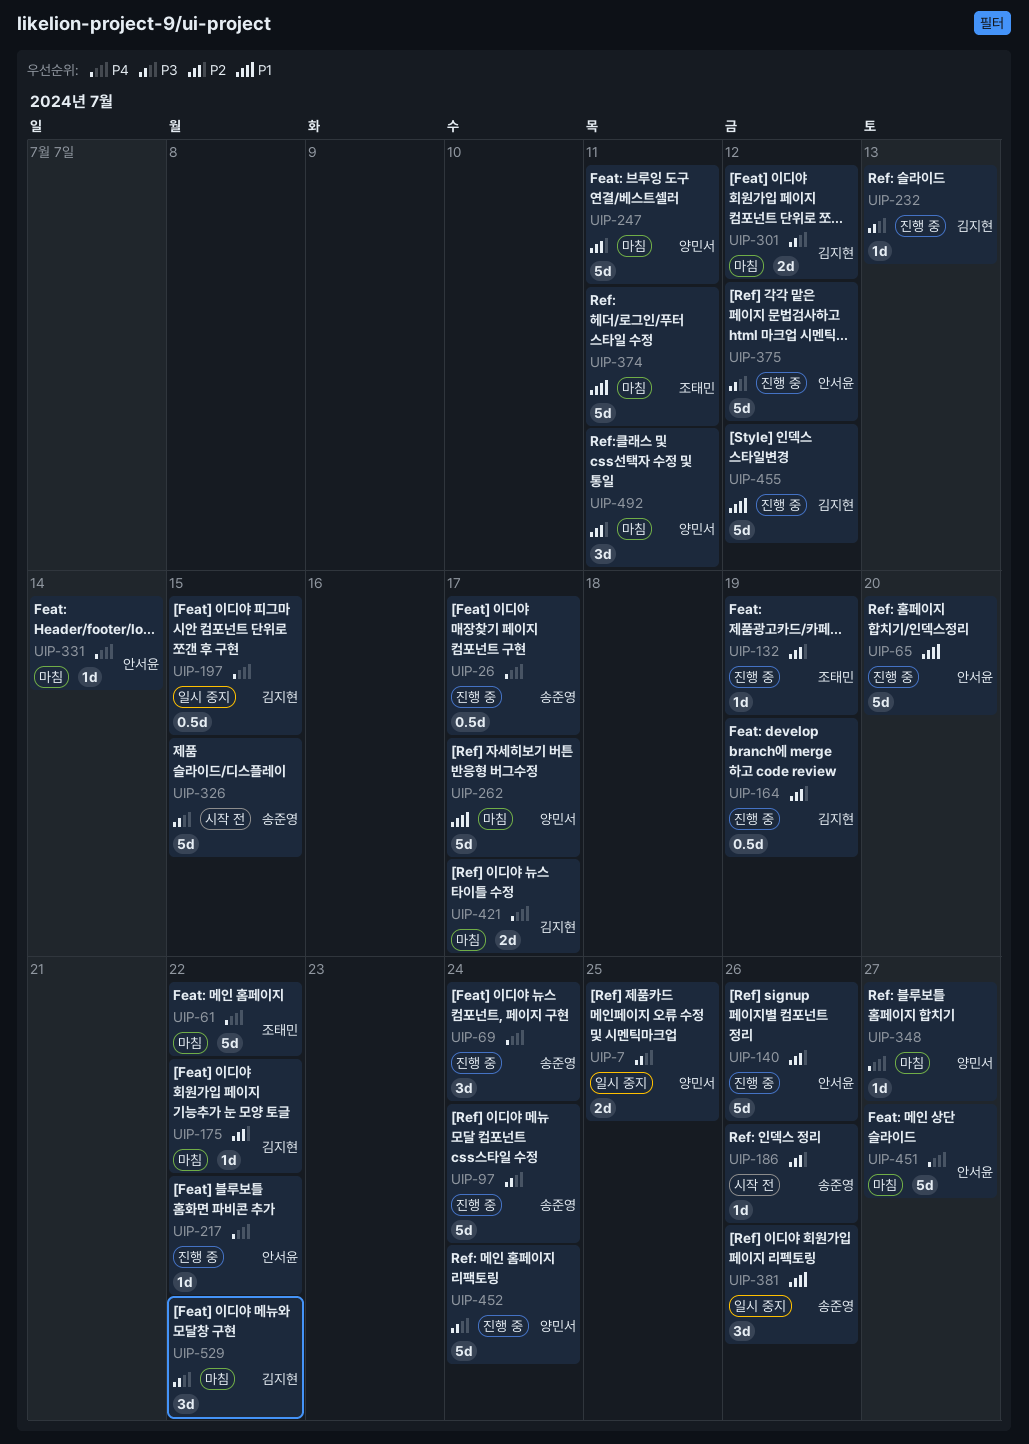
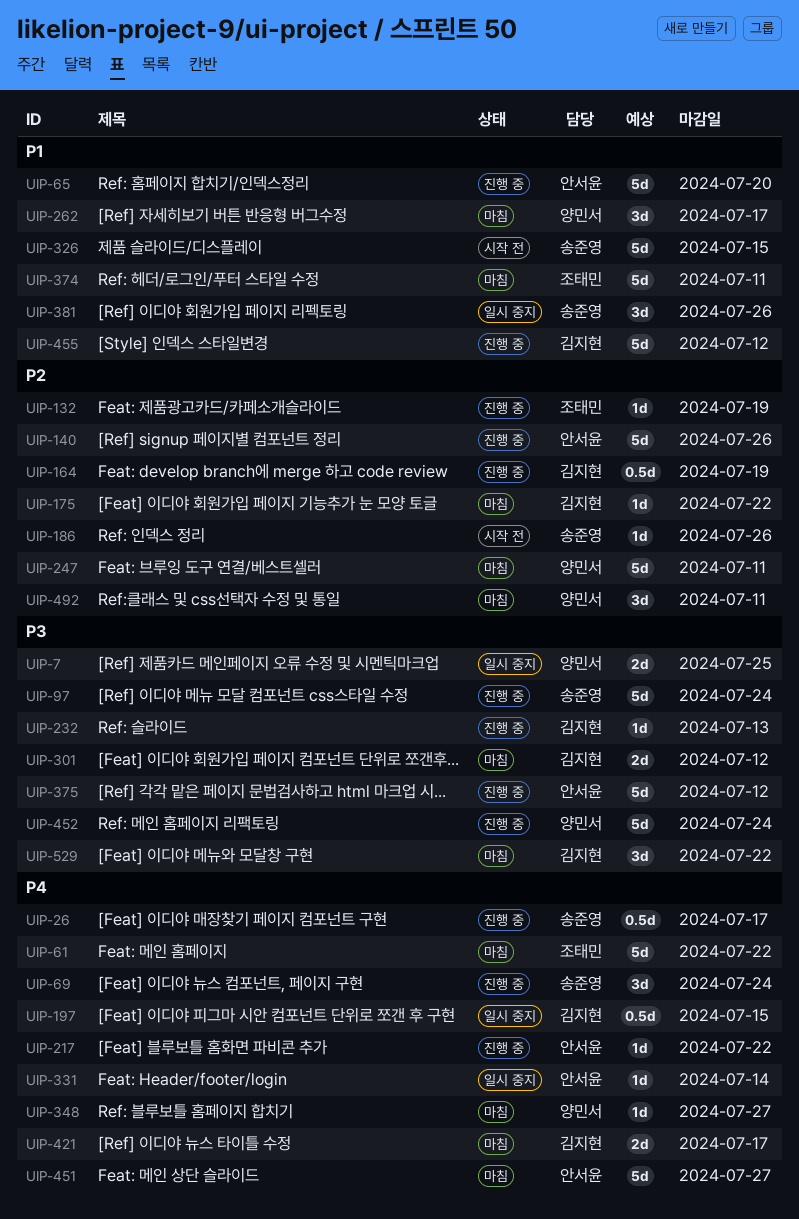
UIP-262, estimate: 5d -> 3d
UIP-326, priority: P3 -> P1
UIP-331, status: 마침 -> 일시 중지

